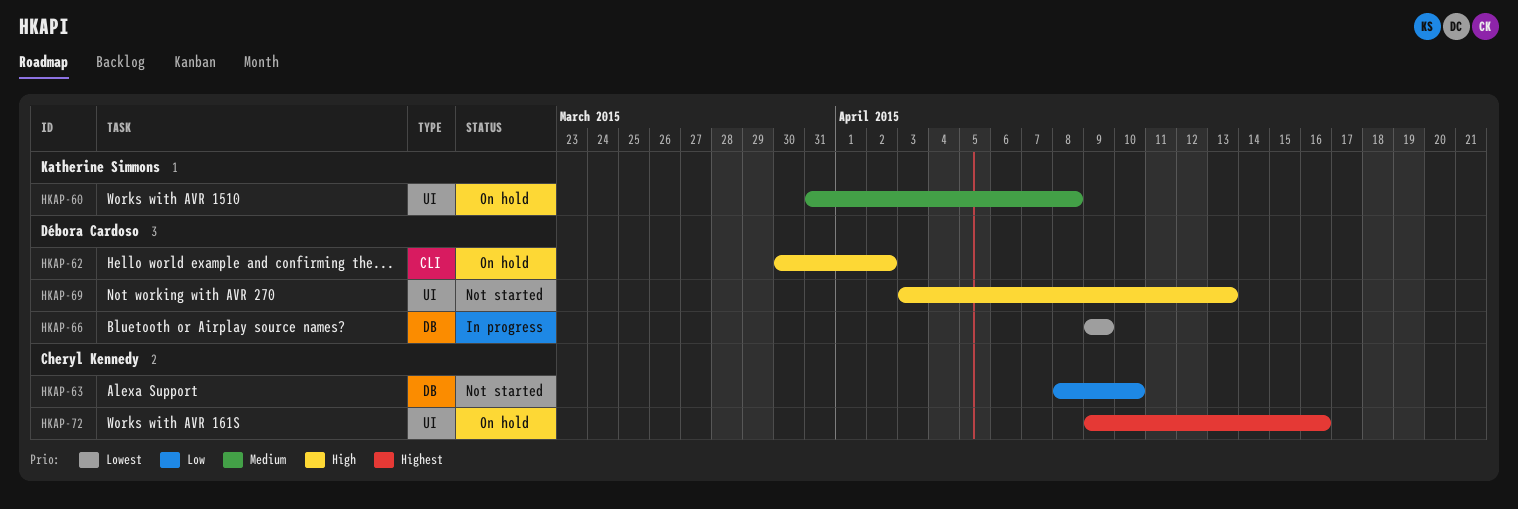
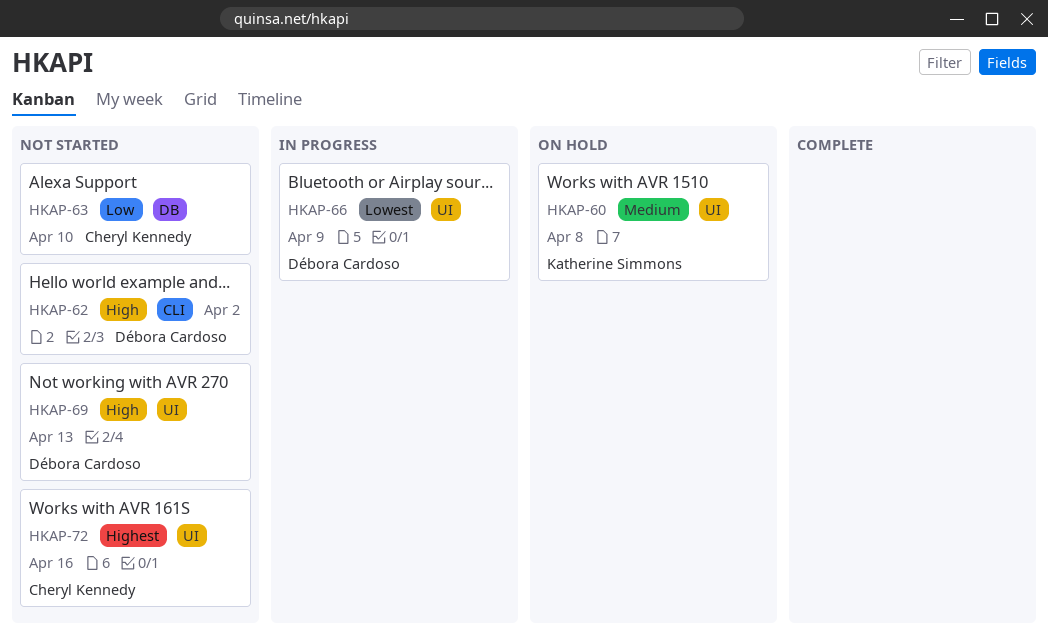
HKAP-62, status: On hold -> Not started
HKAP-66, label: DB -> UI
HKAP-72, status: On hold -> Not started

